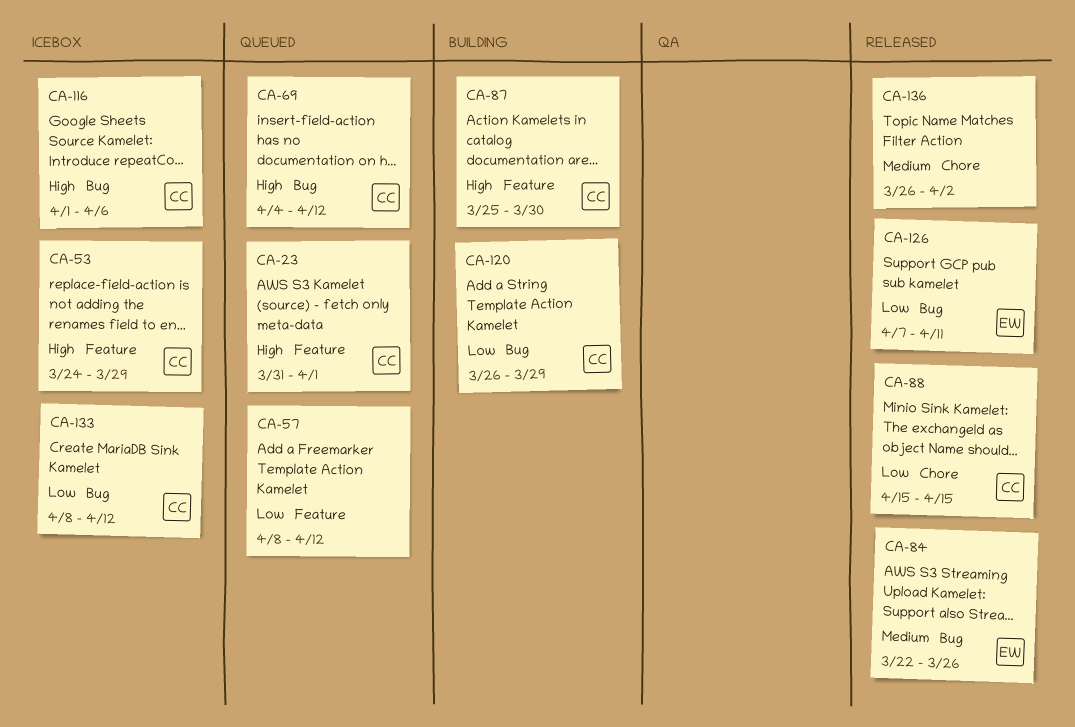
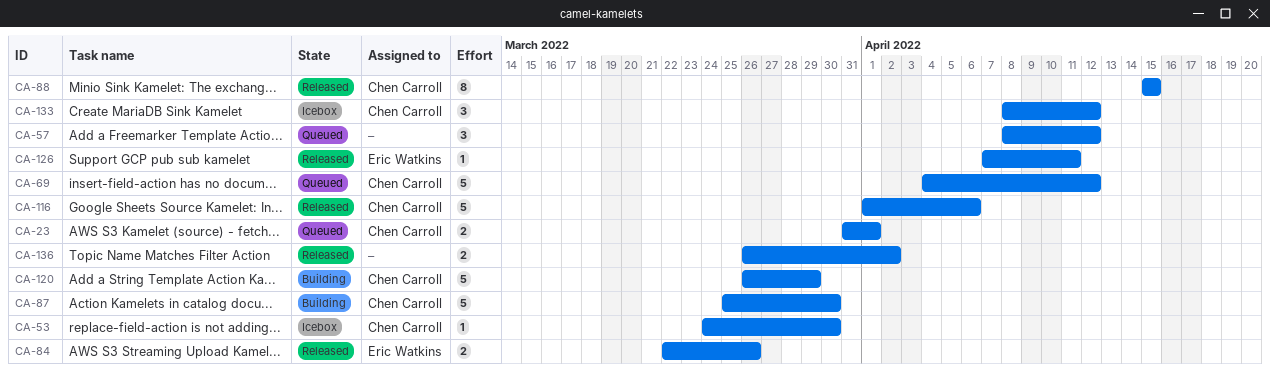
CA-53, due: Mar 29 -> Mar 30
CA-116, status: Icebox -> Released

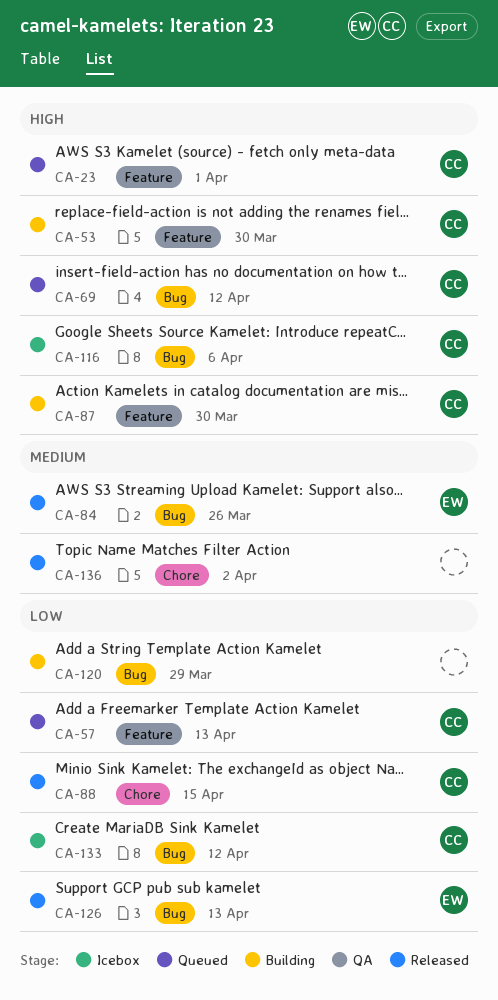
CA-53, status: Icebox -> Building
CA-57, owner: none -> Chen Carroll
CA-57, due: Apr 12 -> Apr 13
CA-116, status: Released -> Icebox
CA-120, owner: Chen Carroll -> none
CA-126, due: Apr 11 -> Apr 13

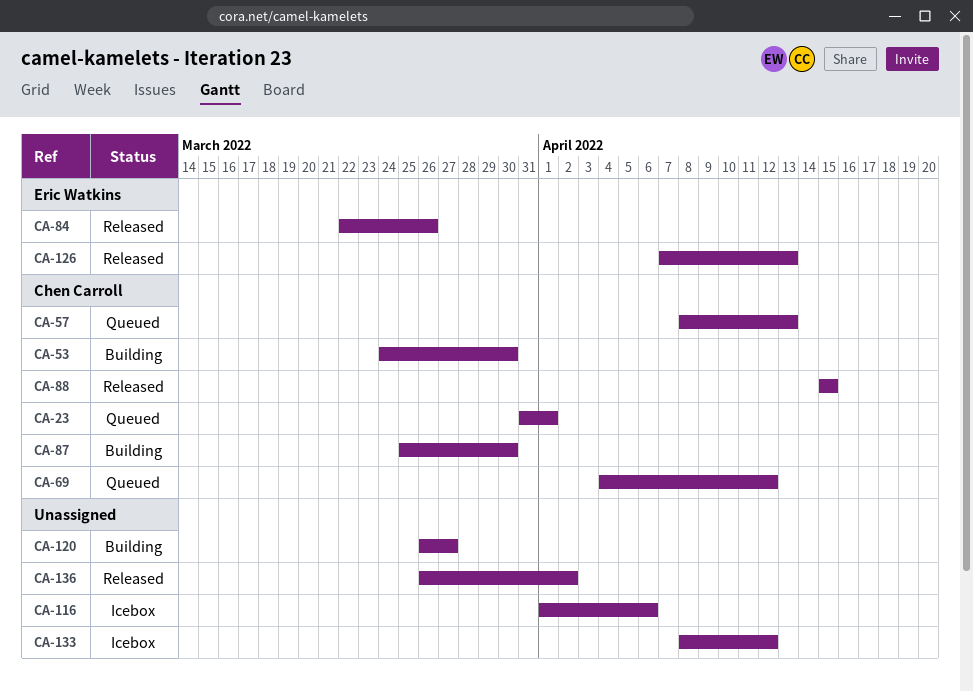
CA-116, owner: Chen Carroll -> none
CA-120, due: Mar 29 -> Mar 27
CA-133, owner: Chen Carroll -> none

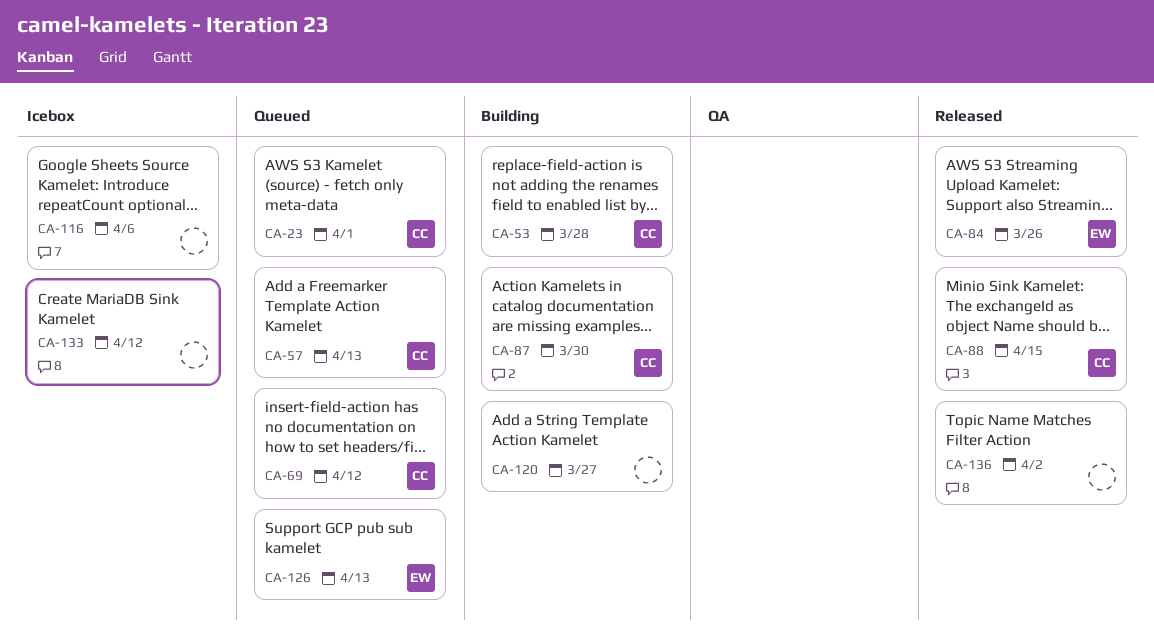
CA-53, due: Mar 30 -> Mar 28
CA-126, status: Released -> Queued

